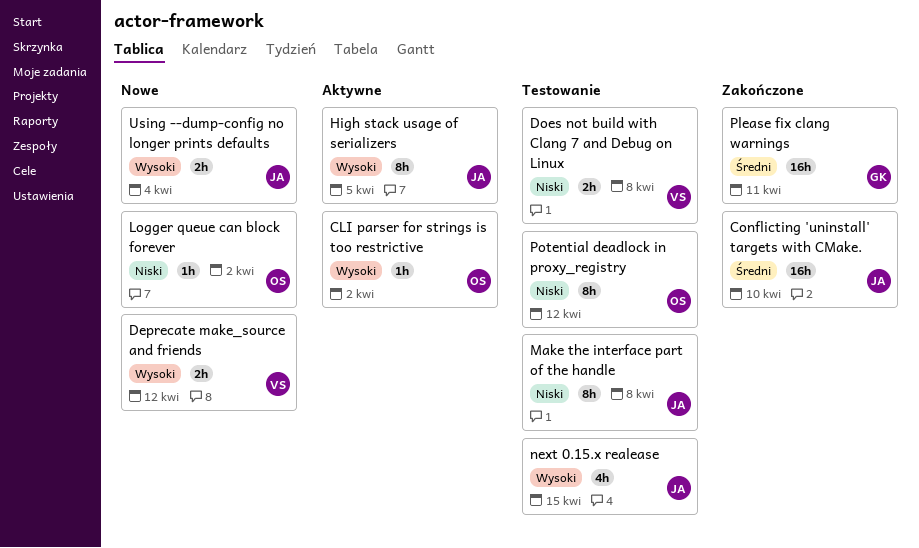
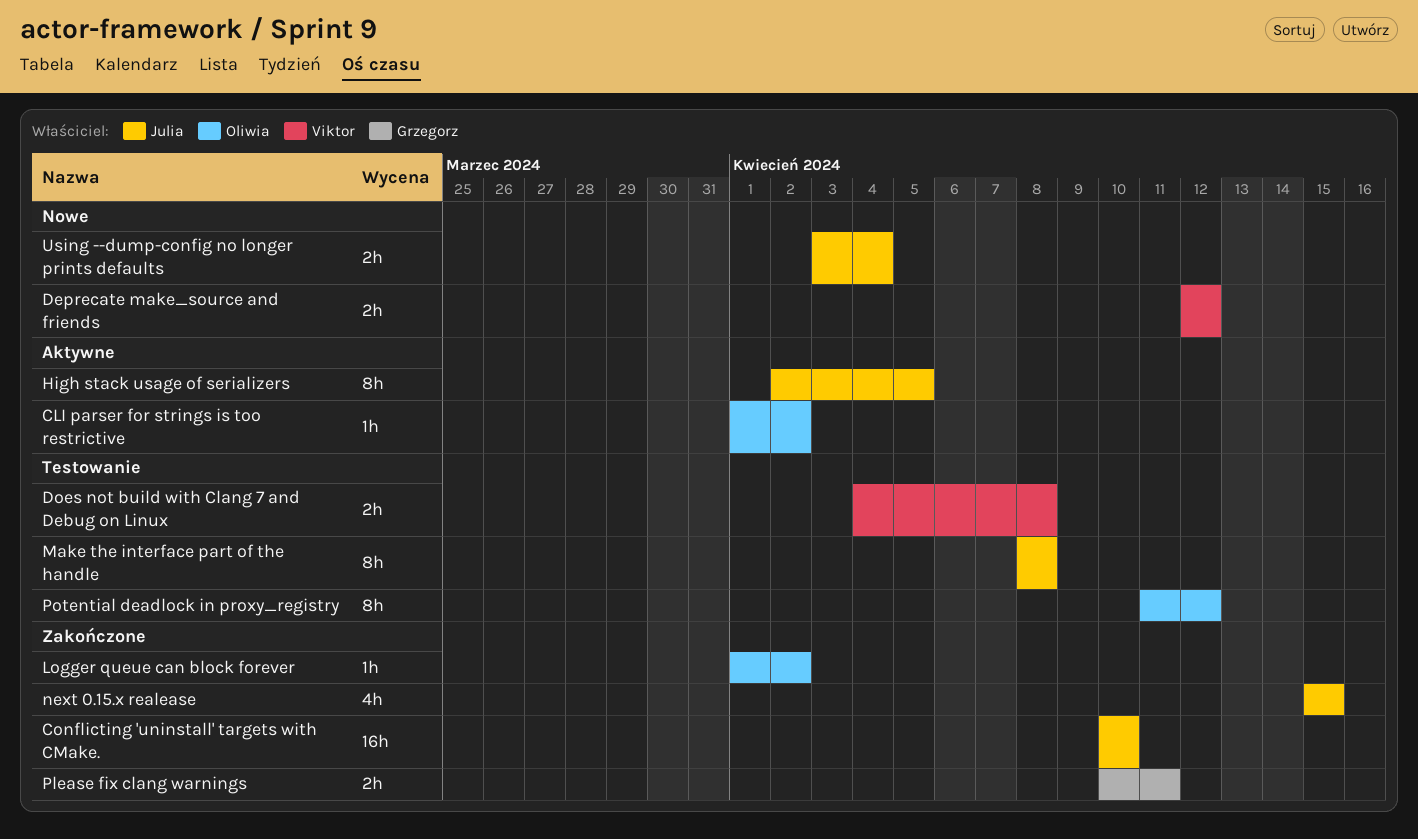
Logger queue can block forever, status: Nowe -> Zakończone
next 0.15.x realease, status: Testowanie -> Zakończone
Please fix clang warnings, estimate: 16h -> 2h

